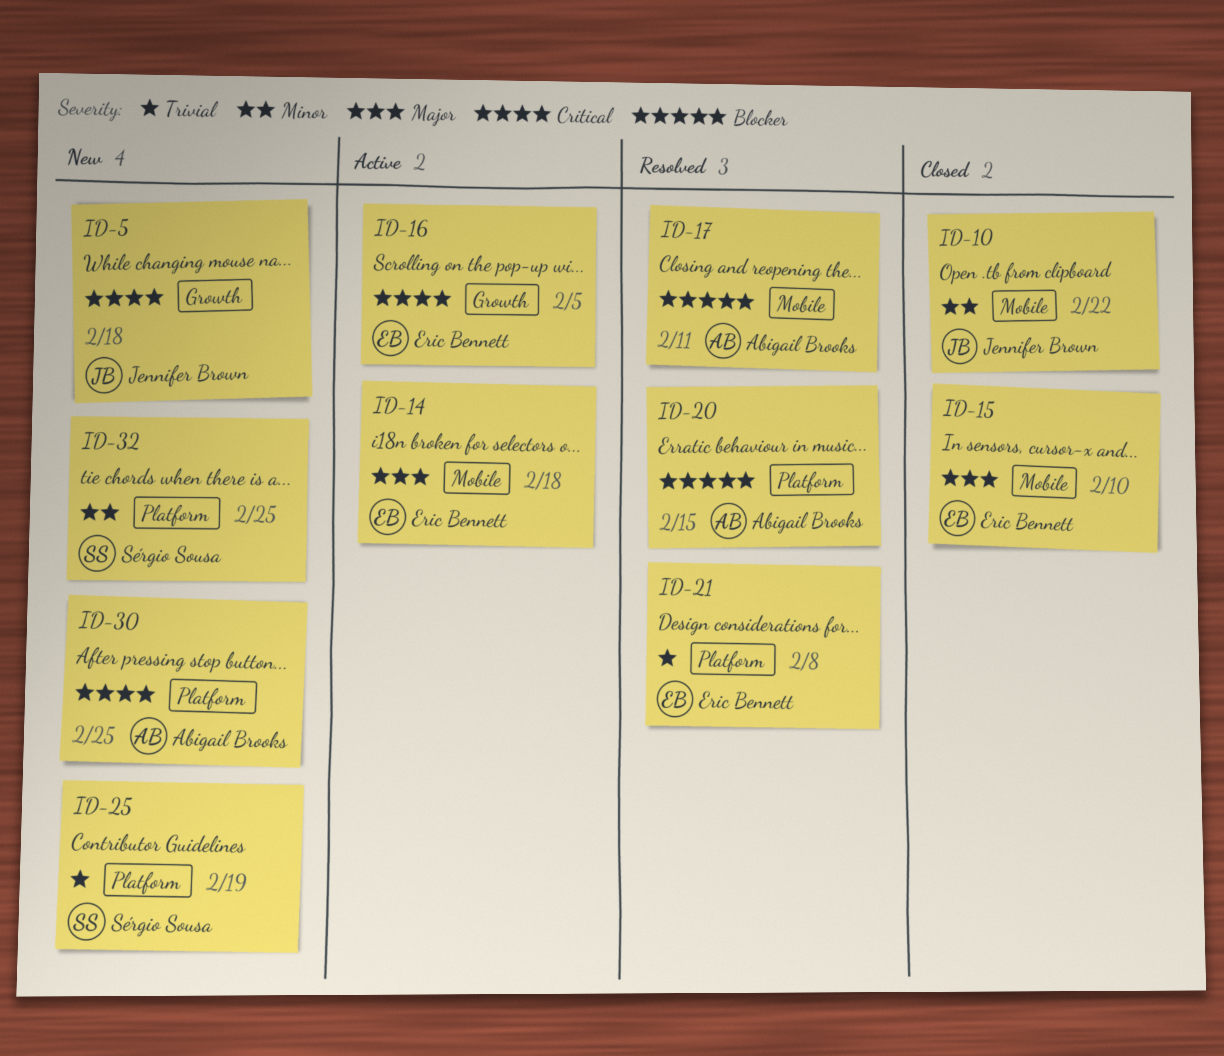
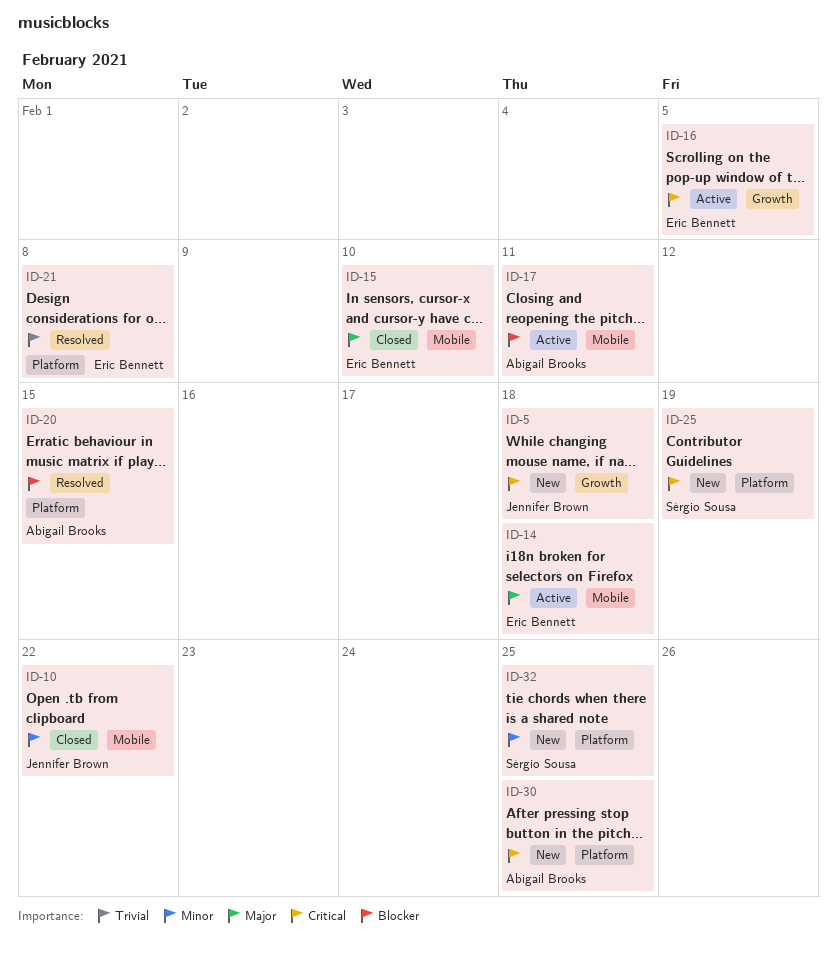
ID-17, status: Resolved -> Active
ID-25, priority: Trivial -> Critical

